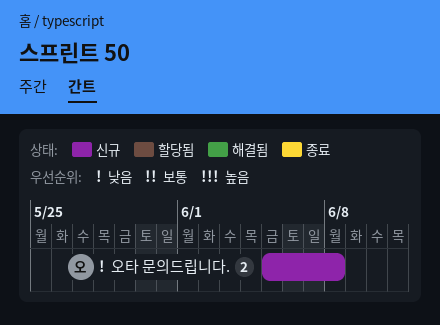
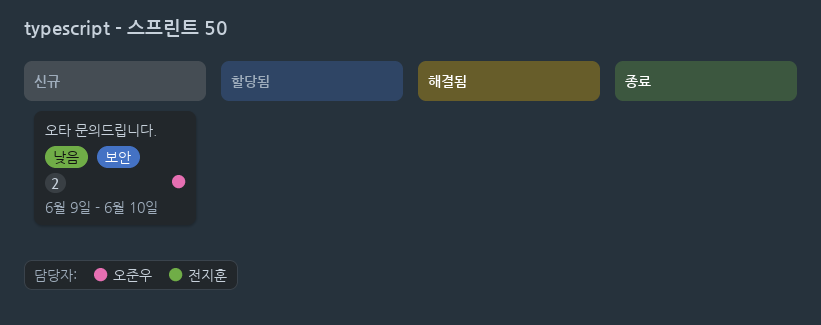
오타 문의드립니다., start: Jun 5 -> Jun 9
오타 문의드립니다., due: Jun 8 -> Jun 10

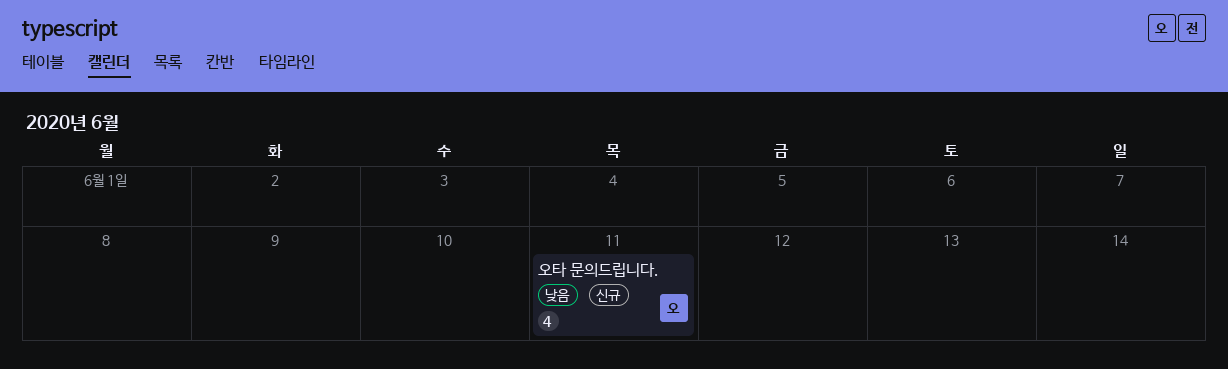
오타 문의드립니다., estimate: 2 -> 4
오타 문의드립니다., due: Jun 10 -> Jun 11

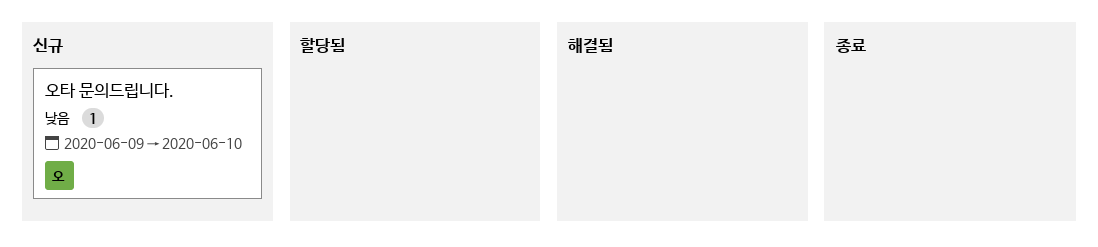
오타 문의드립니다., estimate: 4 -> 1
오타 문의드립니다., due: Jun 11 -> Jun 10

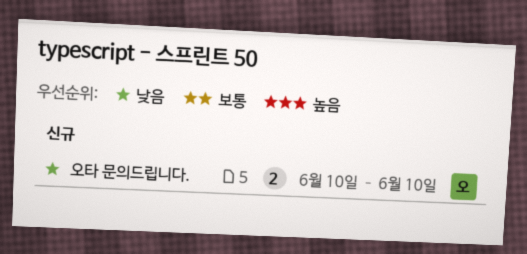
오타 문의드립니다., estimate: 1 -> 2
오타 문의드립니다., start: Jun 9 -> Jun 10

